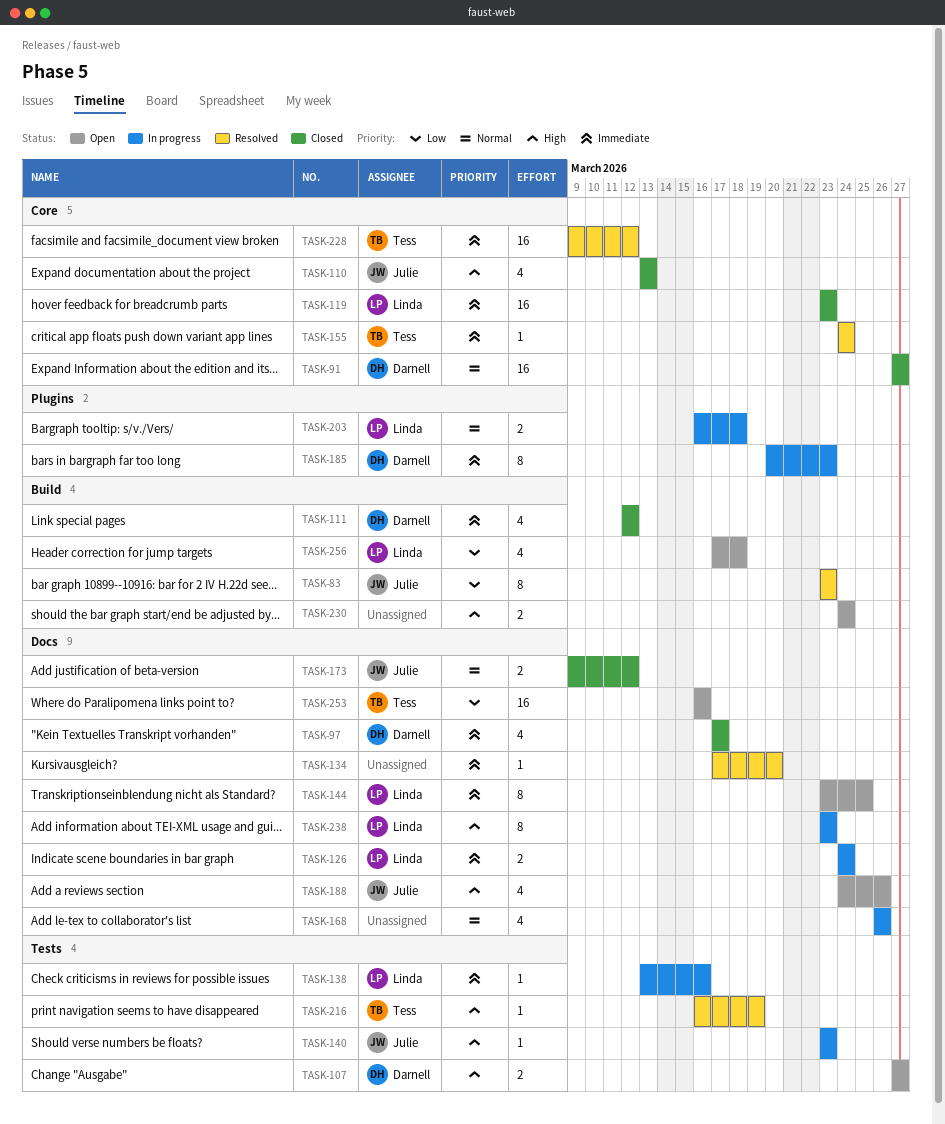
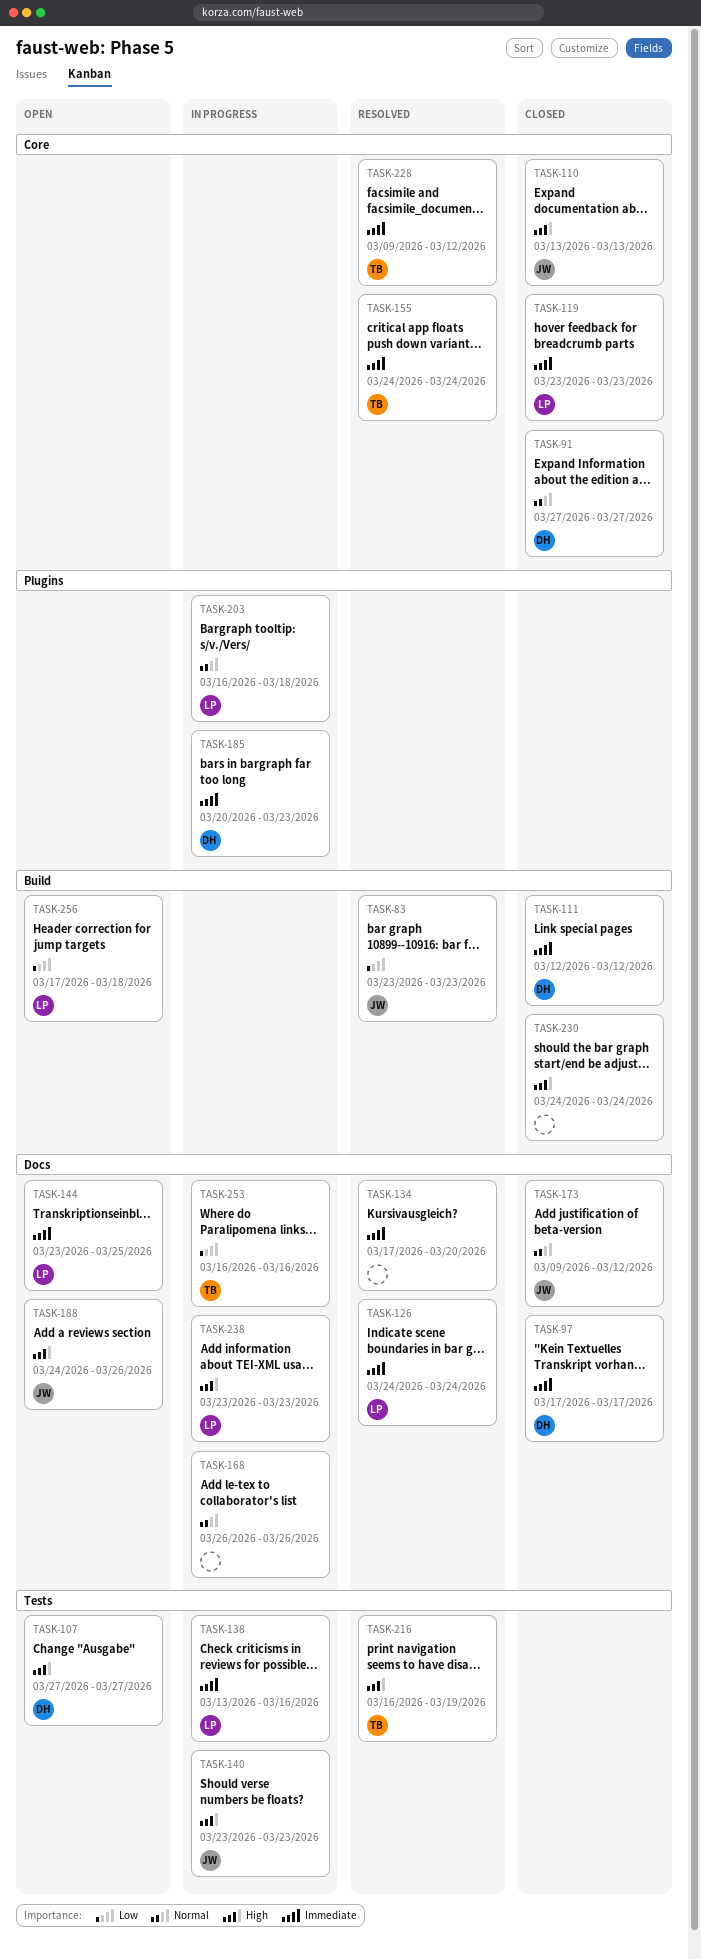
TASK-126, status: In progress -> Resolved
TASK-230, status: Open -> Closed
TASK-253, status: Open -> In progress

